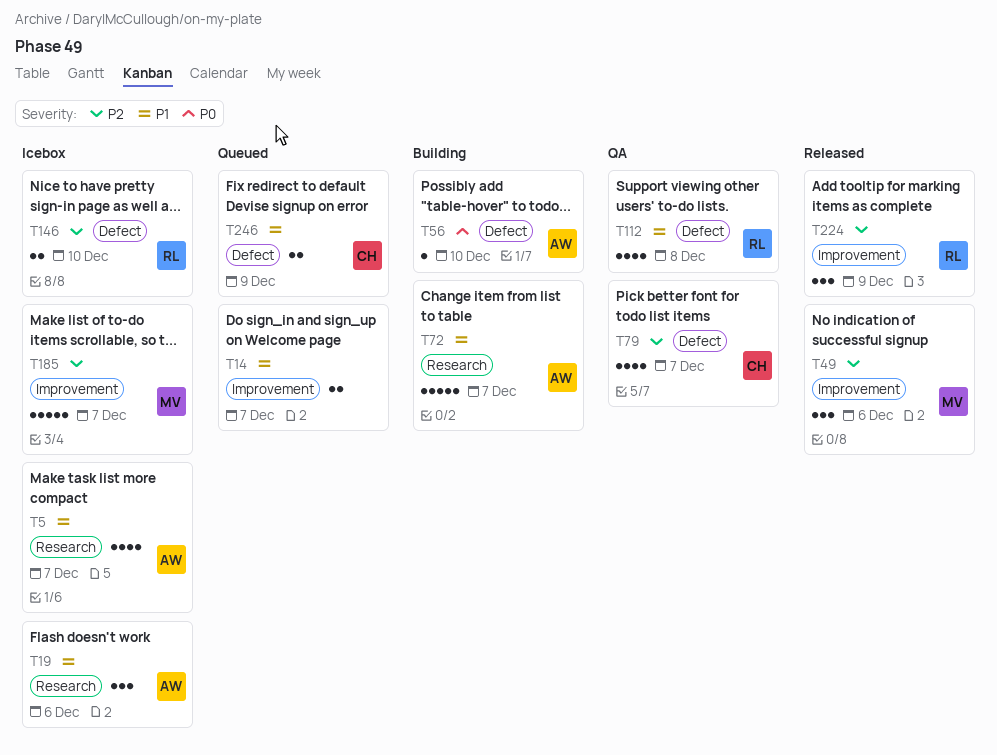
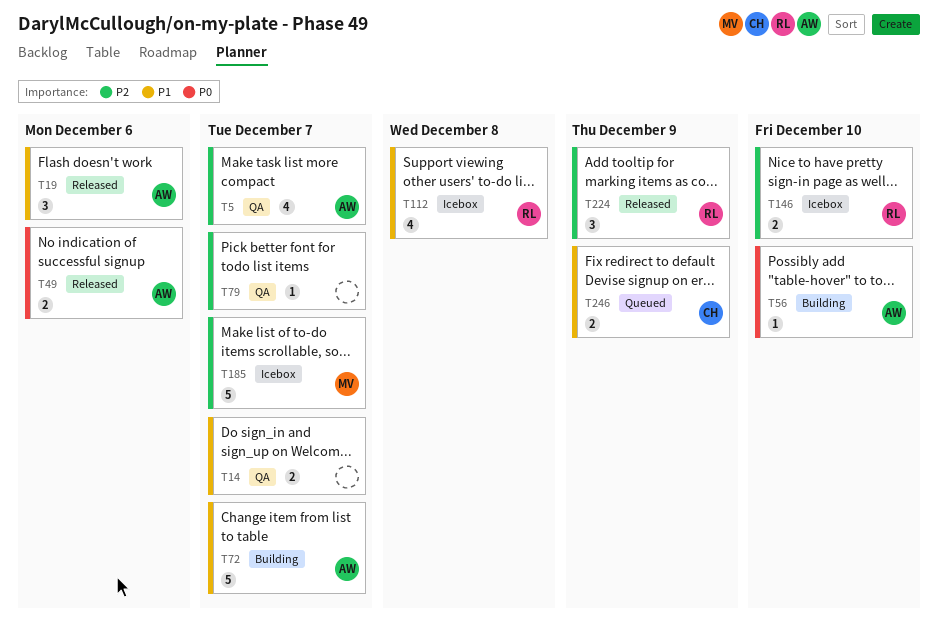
T5, status: Icebox -> QA
T5, priority: P1 -> P2
T14, status: Queued -> QA
T19, status: Icebox -> Released
T49, owner: MV -> AW
T49, priority: P2 -> P0
T49, estimate: 3 -> 2
T79, owner: CH -> none
T79, estimate: 4 -> 1
T112, status: QA -> Icebox

